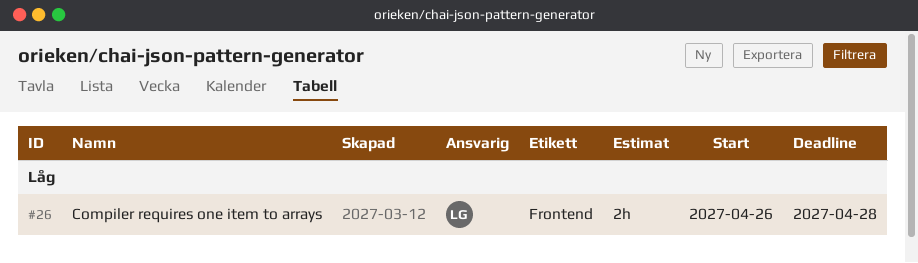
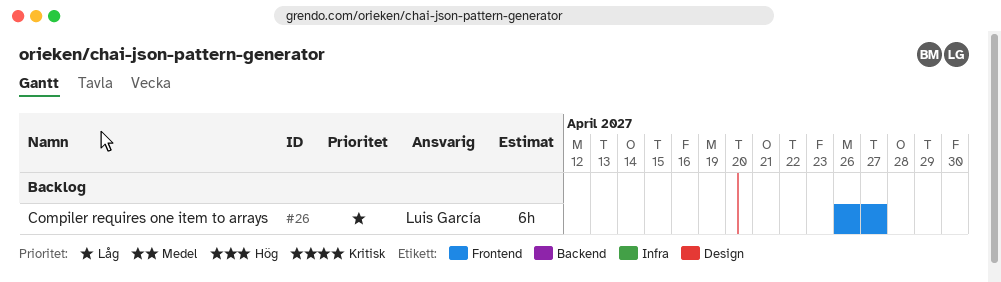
#26, estimate: 2h -> 6h
#26, due: Apr 28 -> Apr 27

